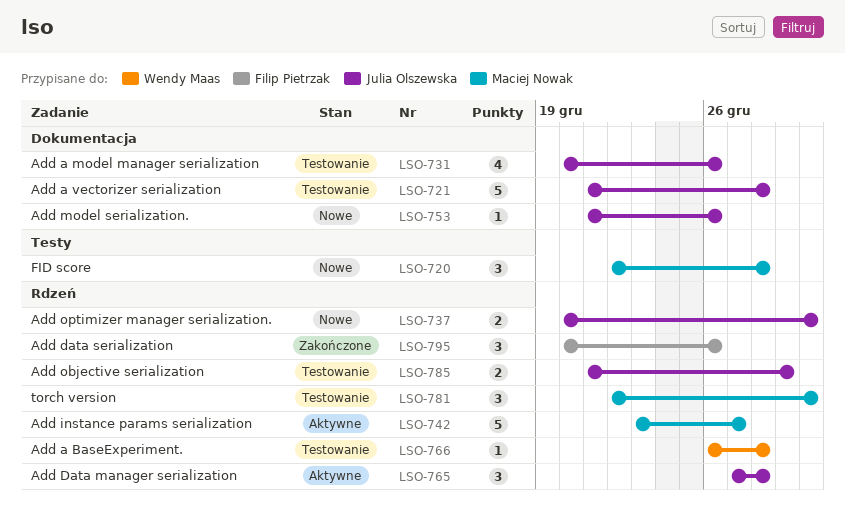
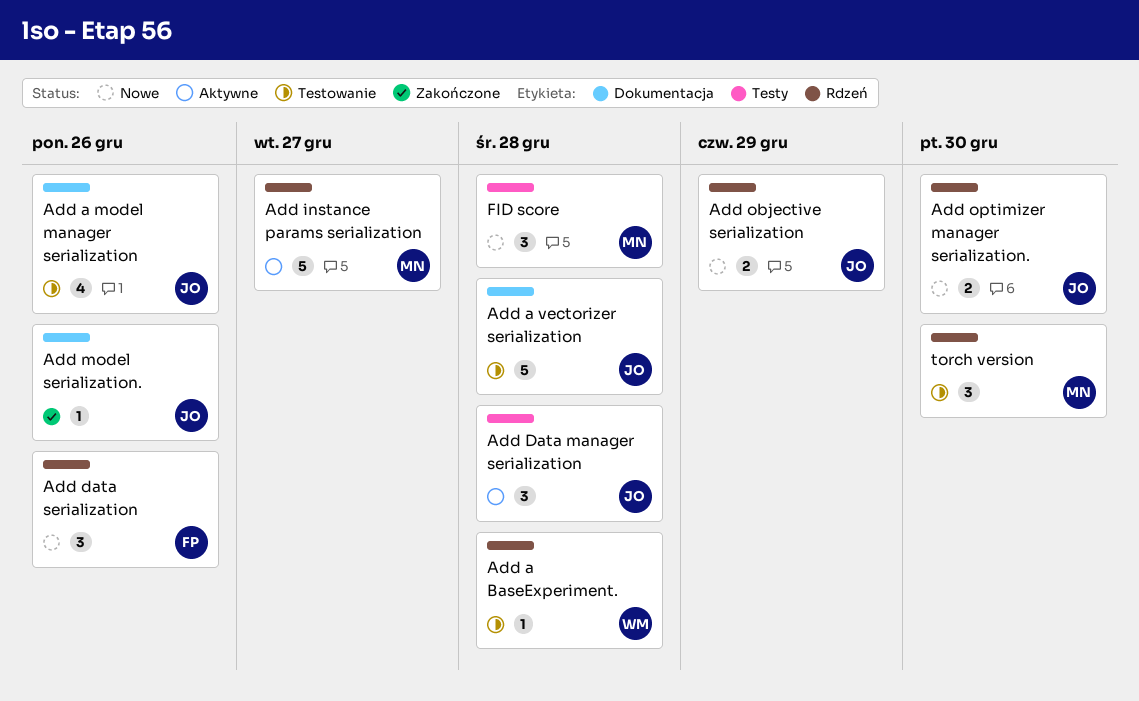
Add Data manager serialization, label: Rdzeń -> Testy
Add data serialization, status: Zakończone -> Nowe
Add model serialization., status: Nowe -> Zakończone
Add objective serialization, status: Testowanie -> Nowe

